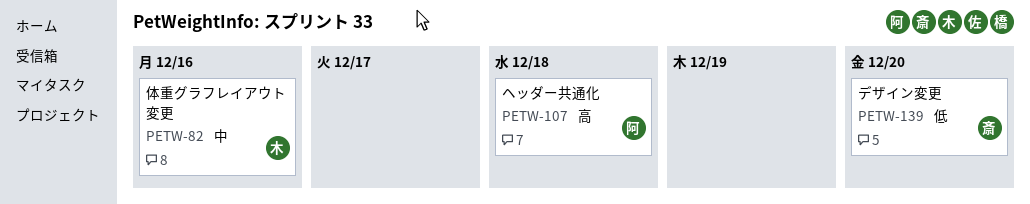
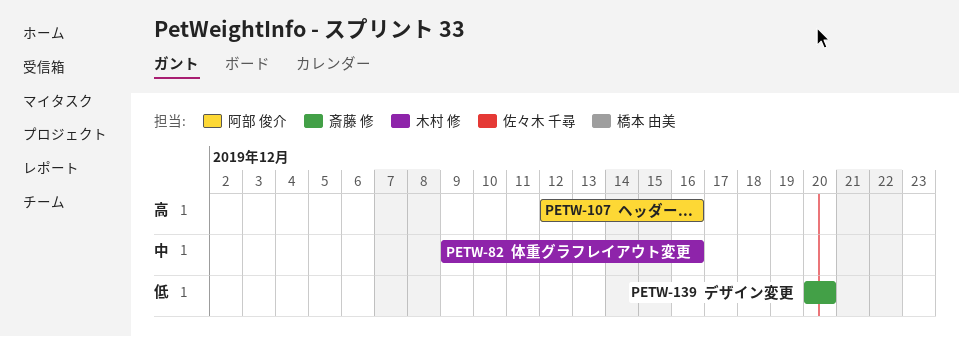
PETW-107, due: Dec 18 -> Dec 16

